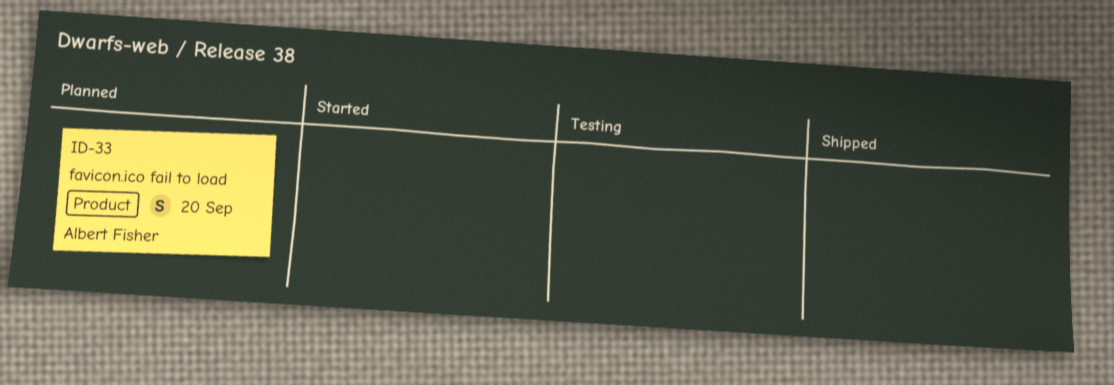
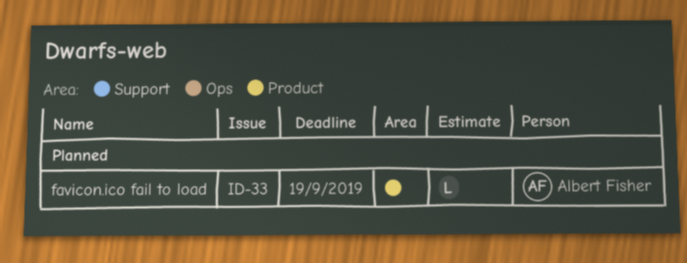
ID-33, estimate: S -> L
ID-33, due: Sep 20 -> Sep 19

